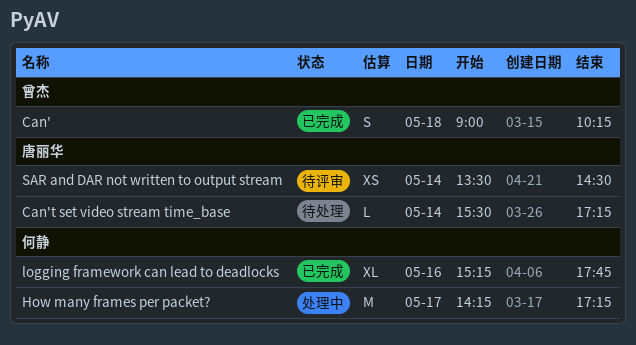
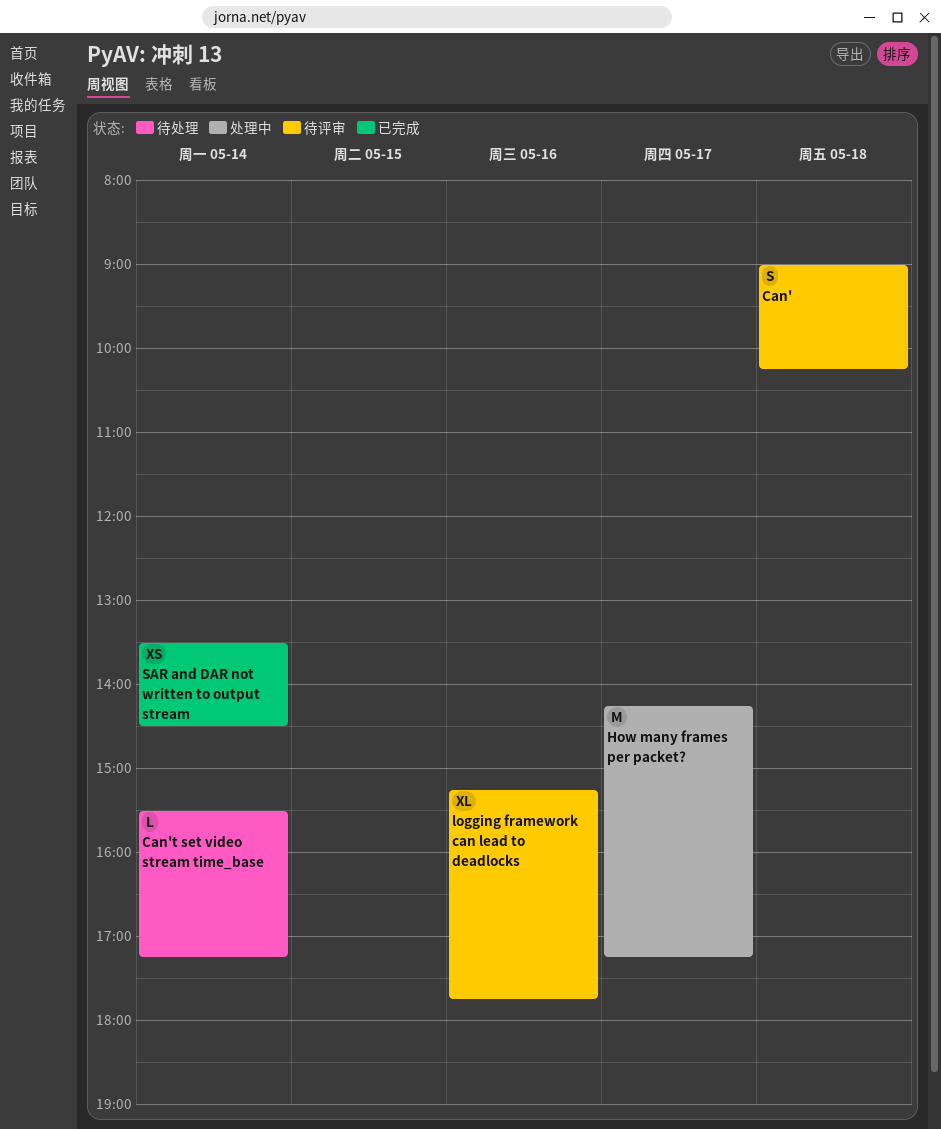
Can', status: 已完成 -> 待评审
logging framework can lead to deadlocks, status: 已完成 -> 待评审
SAR and DAR not written to output stream, status: 待评审 -> 已完成

